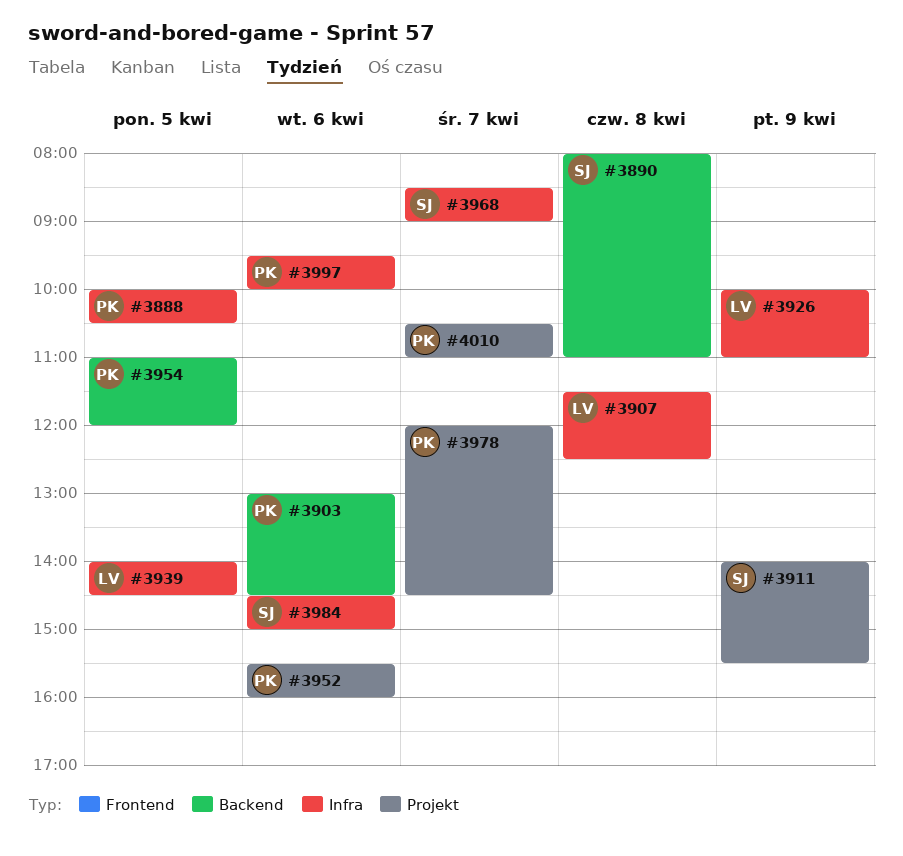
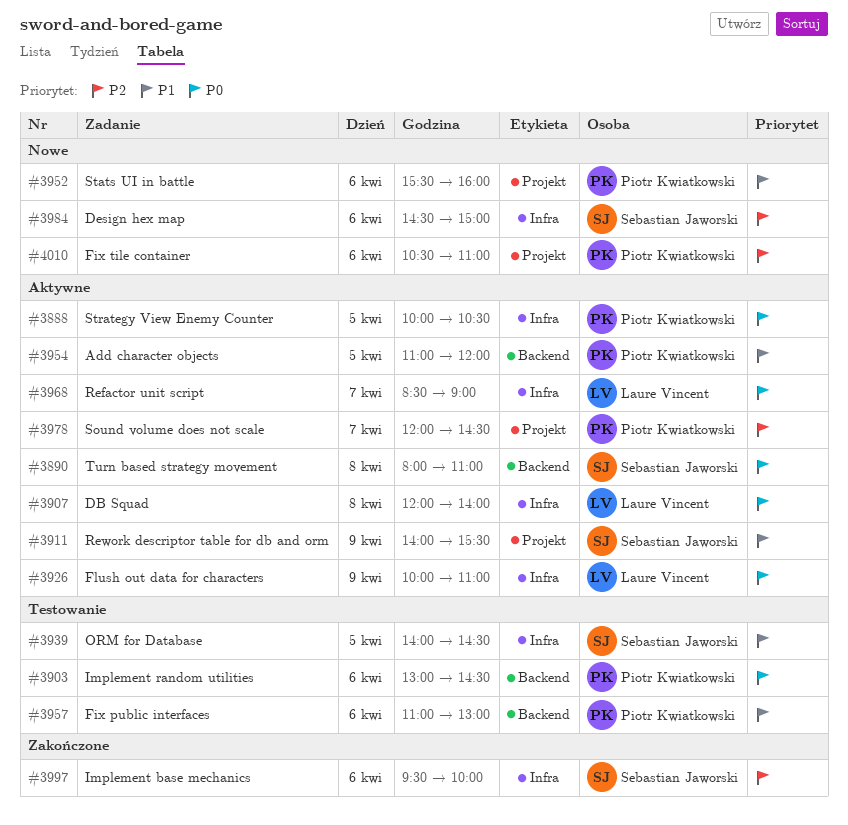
#3907, begins: 11:30 -> 12:00
#3907, ends: 12:30 -> 14:00
#3939, owner: Laure Vincent -> Sebastian Jaworski
#3957: none -> present
#3968, owner: Sebastian Jaworski -> Laure Vincent
#3997, owner: Piotr Kwiatkowski -> Sebastian Jaworski
#4010, day: Apr 7 -> Apr 6

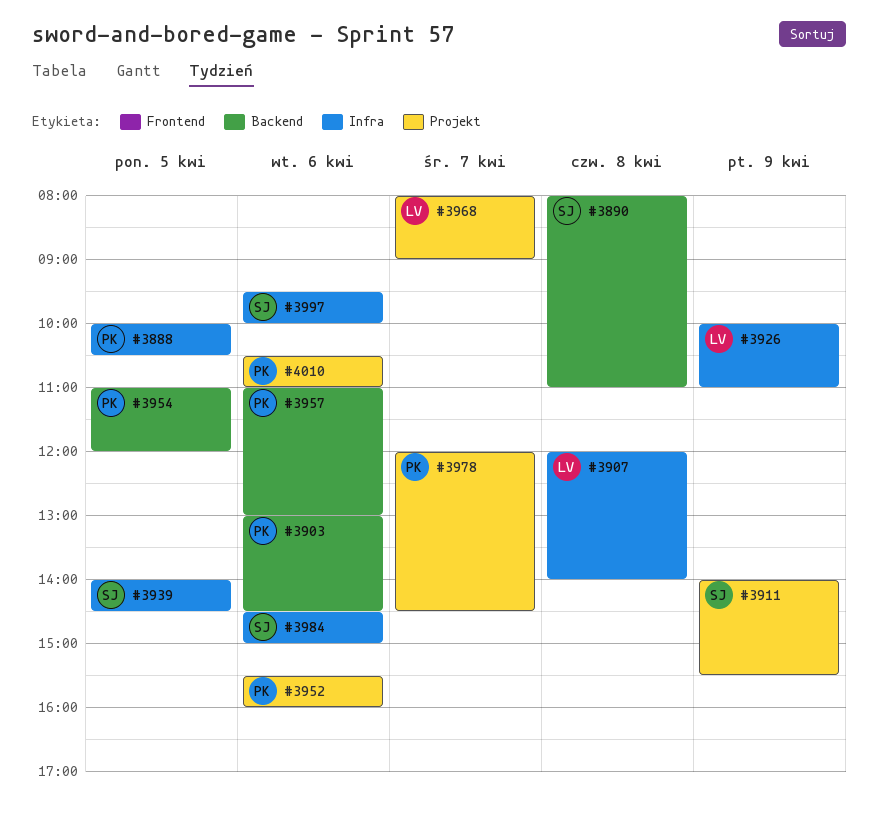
#3968, label: Infra -> Projekt
#3968, begins: 08:30 -> 08:00

